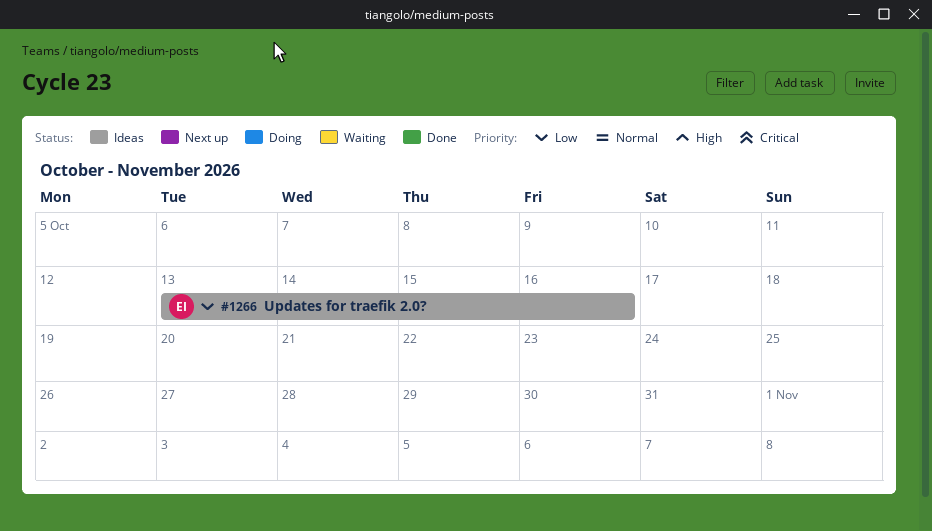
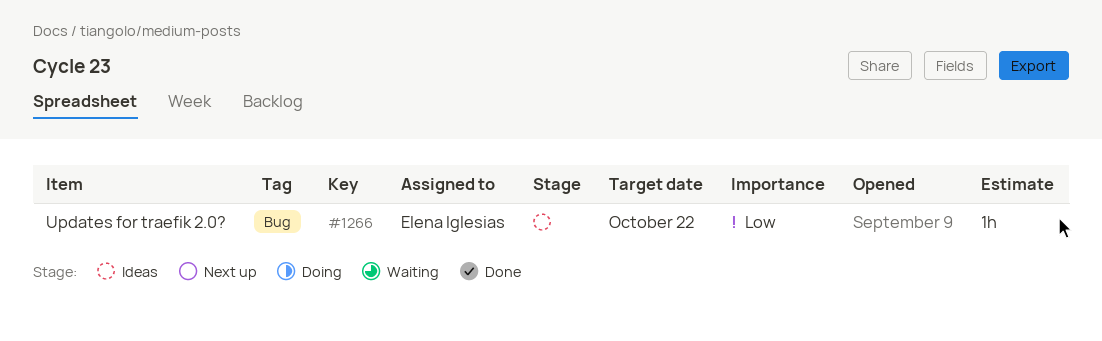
#1266, due: Oct 16 -> Oct 22

